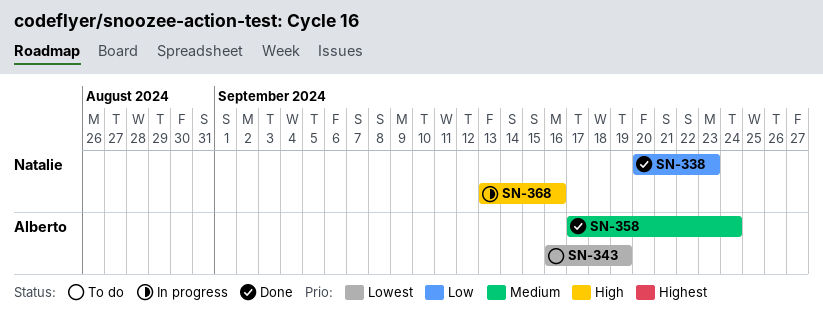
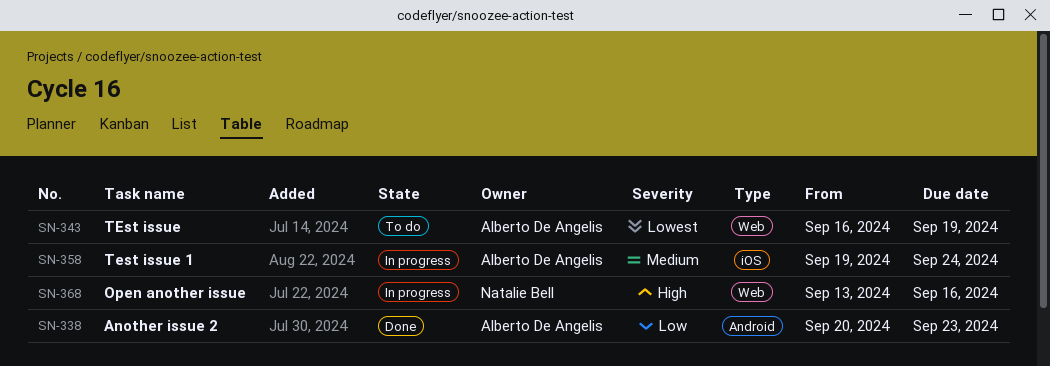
SN-338, owner: Natalie Bell -> Alberto De Angelis
SN-358, status: Done -> In progress
SN-358, start: Sep 17 -> Sep 19

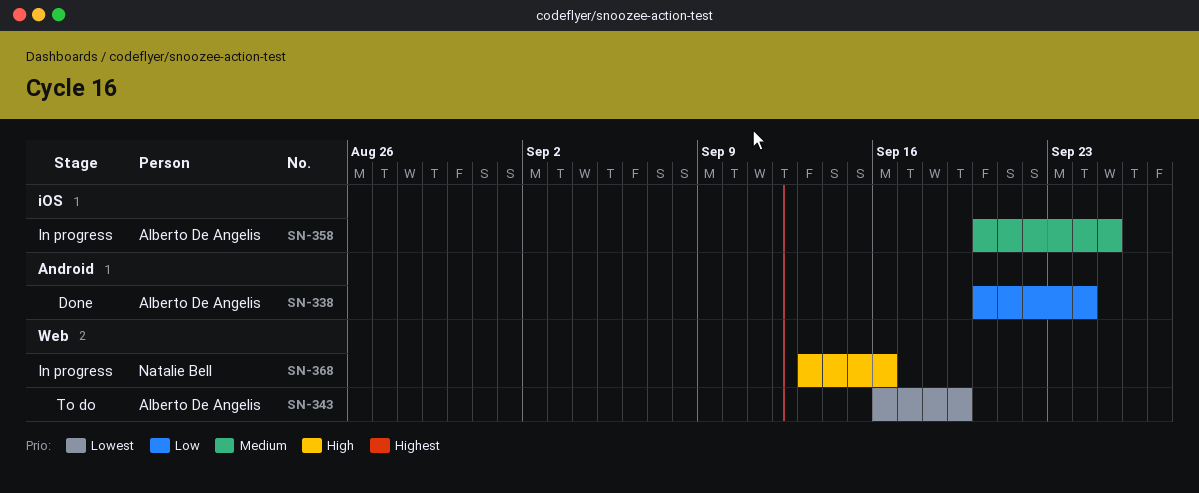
SN-338, due: Sep 23 -> Sep 24
SN-358, start: Sep 19 -> Sep 20
SN-358, due: Sep 24 -> Sep 25

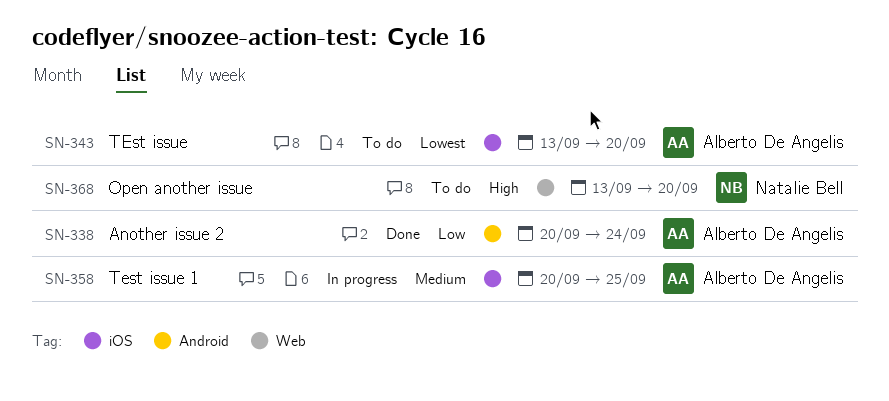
SN-343, label: Web -> iOS
SN-343, start: Sep 16 -> Sep 13
SN-343, due: Sep 19 -> Sep 20
SN-368, status: In progress -> To do
SN-368, due: Sep 16 -> Sep 20

